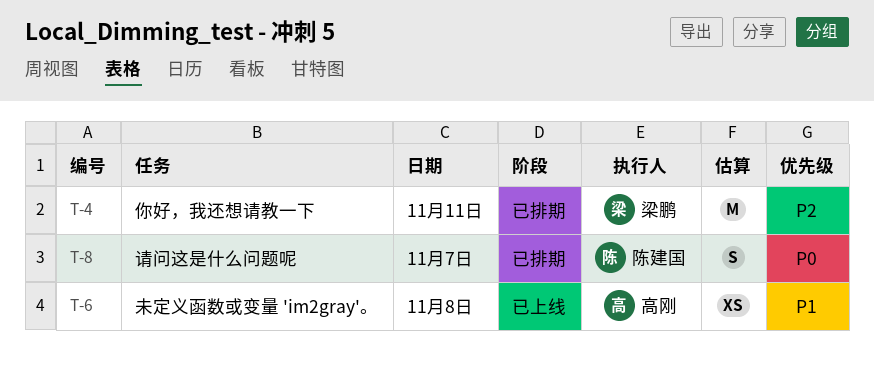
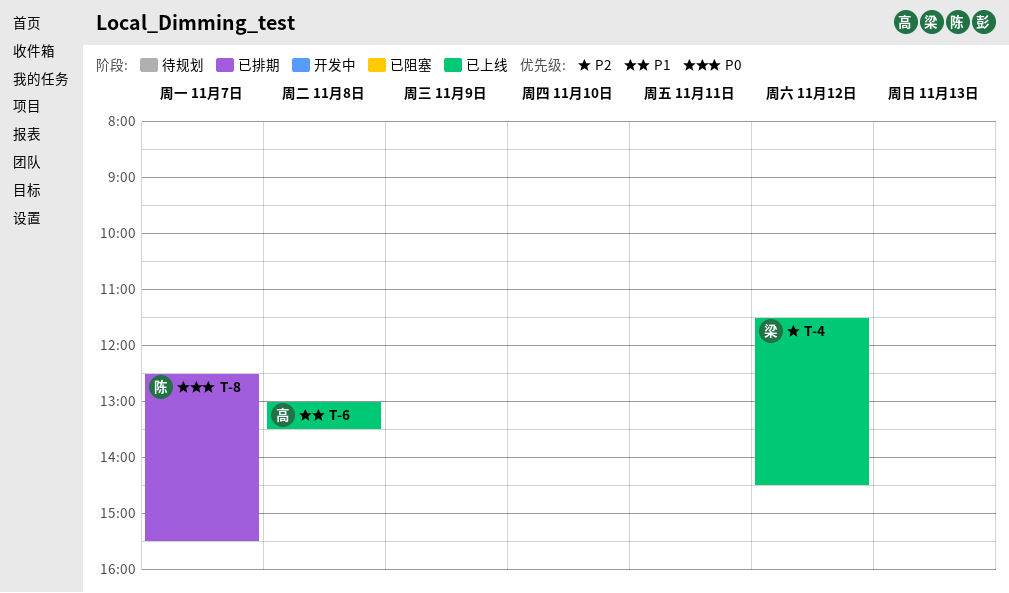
T-4, status: 已排期 -> 已上线
T-4, day: Nov 11 -> Nov 12

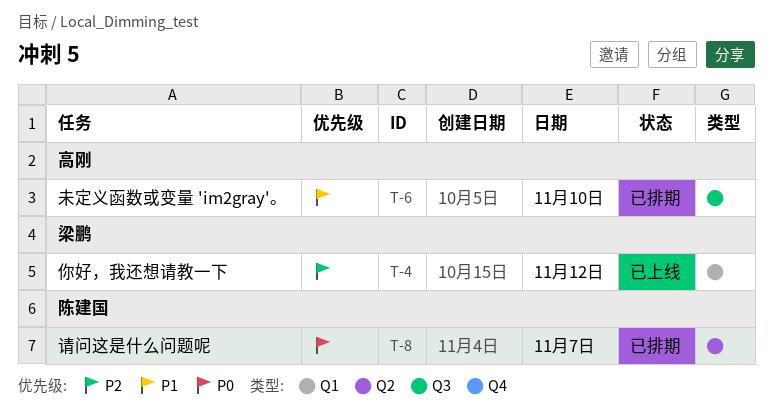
T-6, status: 已上线 -> 已排期
T-6, day: Nov 8 -> Nov 10

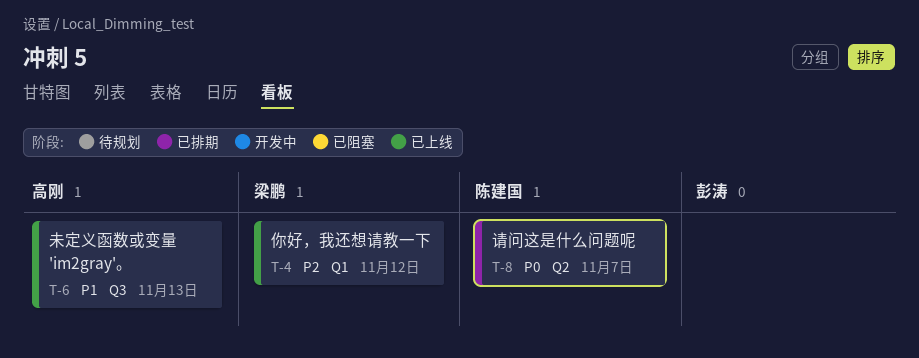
T-6, status: 已排期 -> 已上线
T-6, day: Nov 10 -> Nov 13

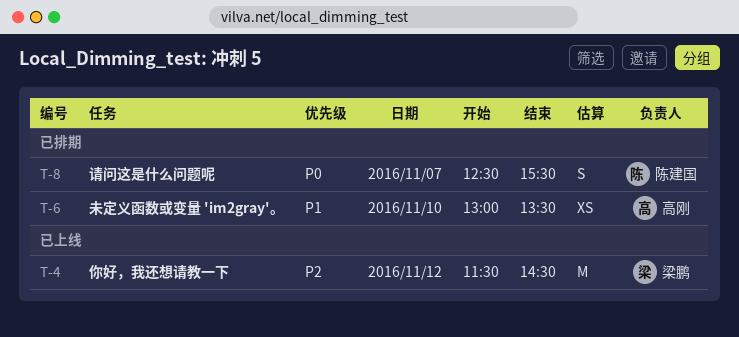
T-6, status: 已上线 -> 已排期
T-6, day: Nov 13 -> Nov 10

